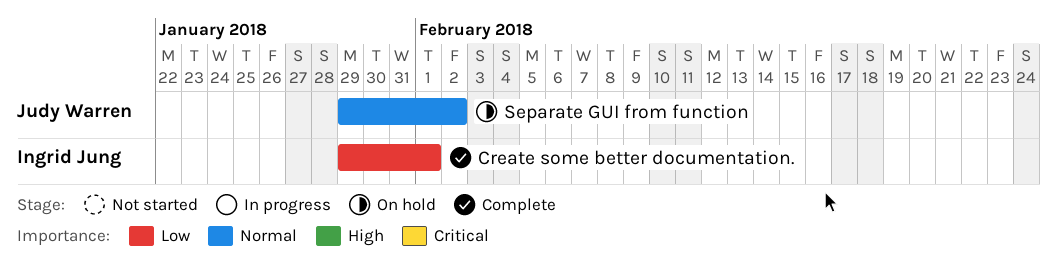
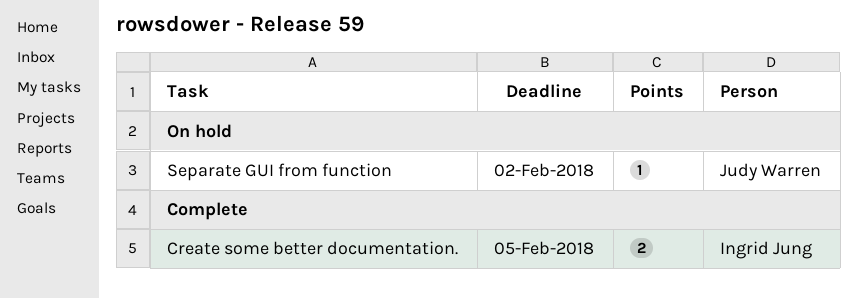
Create some better documentation., due: Feb 1 -> Feb 5

